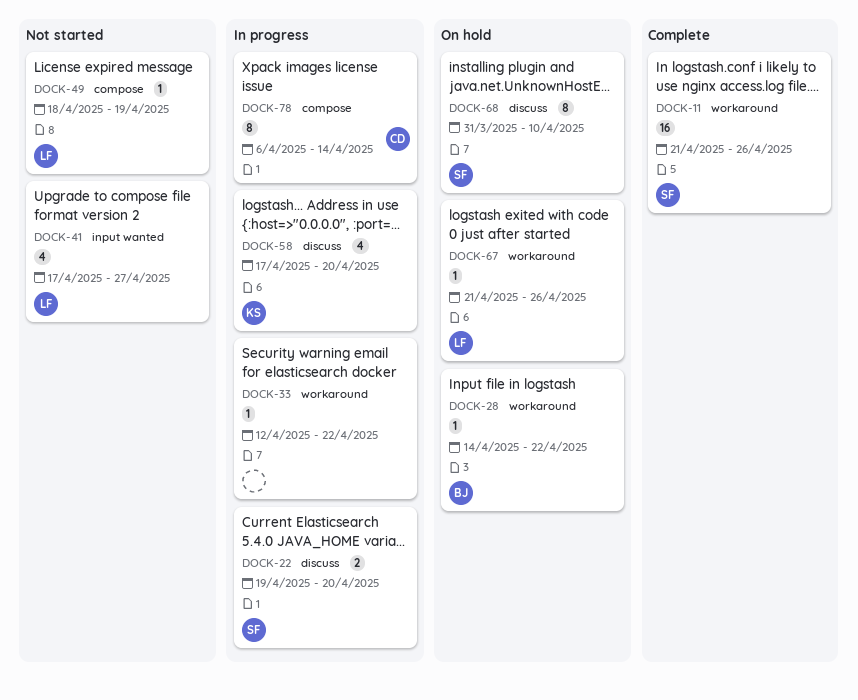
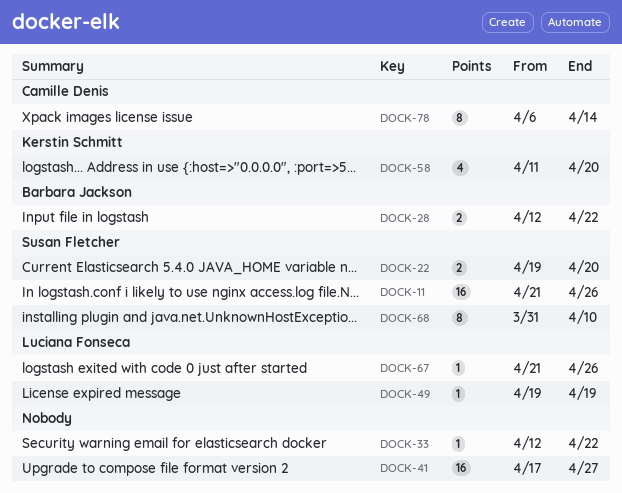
DOCK-28, estimate: 1 -> 2
DOCK-28, start: Apr 14 -> Apr 12
DOCK-41, owner: Luciana Fonseca -> none
DOCK-41, estimate: 4 -> 16
DOCK-49, start: Apr 18 -> Apr 19
DOCK-58, start: Apr 17 -> Apr 11

